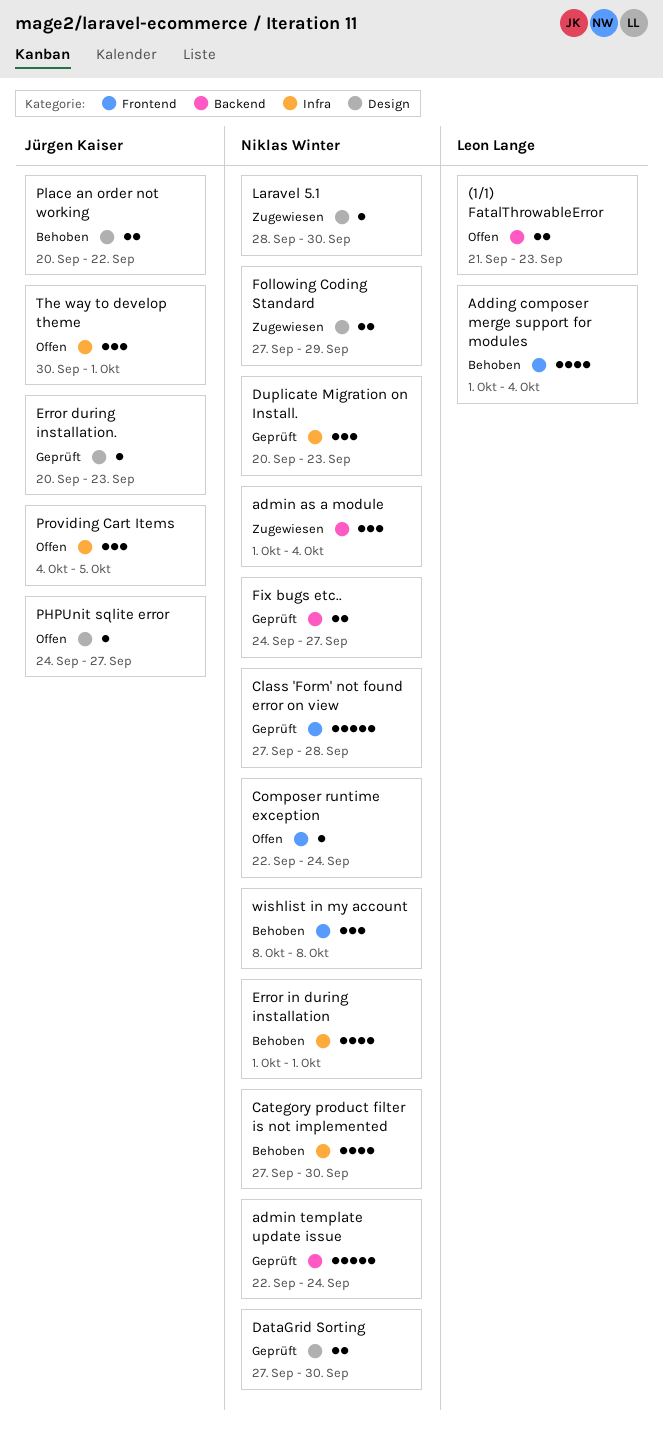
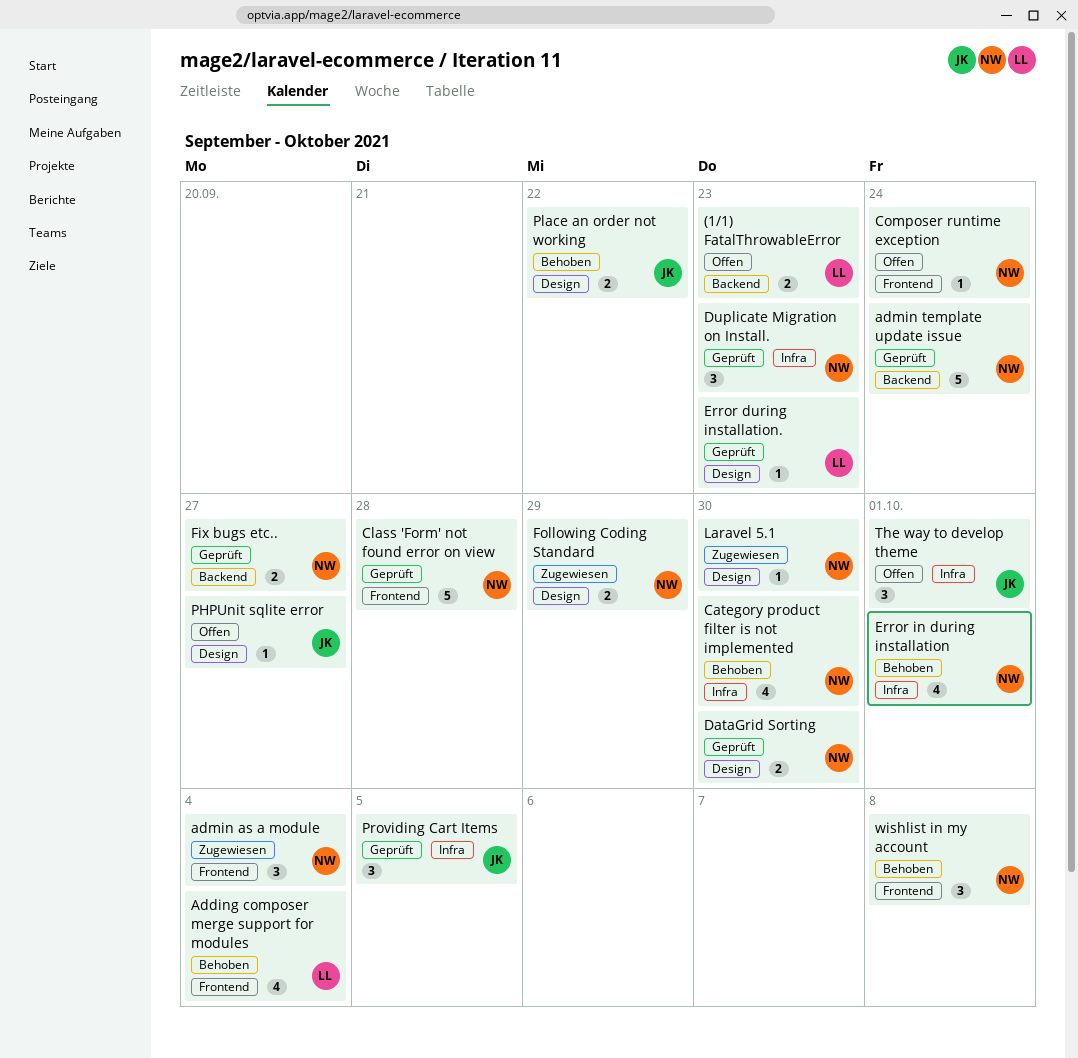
admin as a module, label: Backend -> Frontend
Error during installation., owner: Jürgen Kaiser -> Leon Lange
Providing Cart Items, status: Offen -> Geprüft

